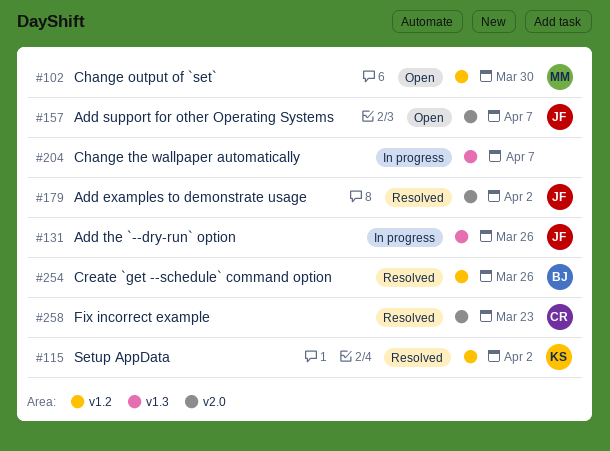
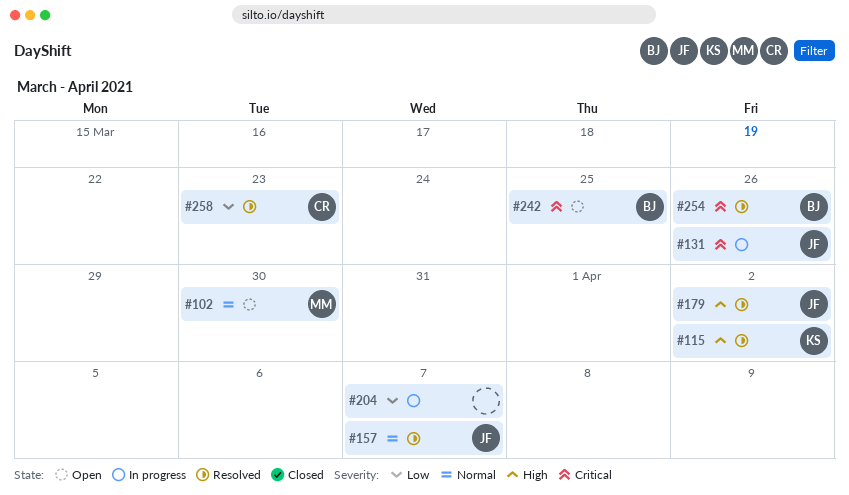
#157, status: Open -> Resolved
#242: none -> present

